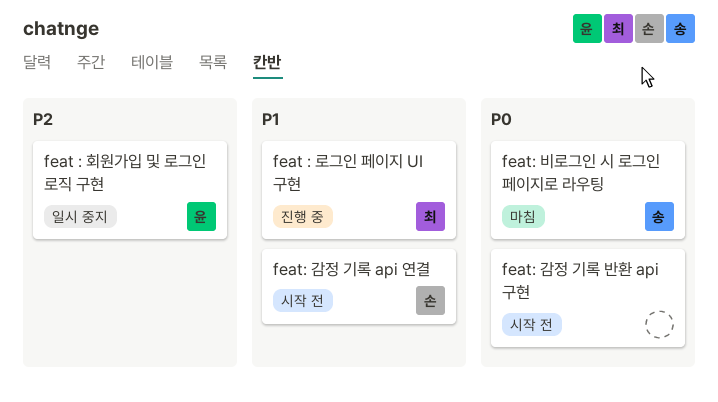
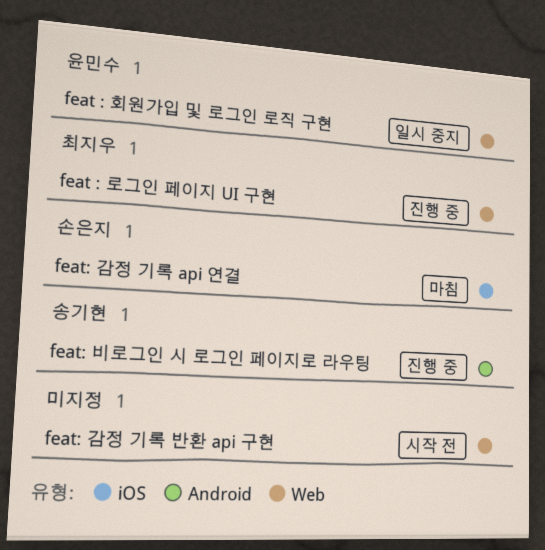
feat: 감정 기록 api 연결, status: 시작 전 -> 마침
feat: 비로그인 시 로그인 페이지로 라우팅, status: 마침 -> 진행 중

